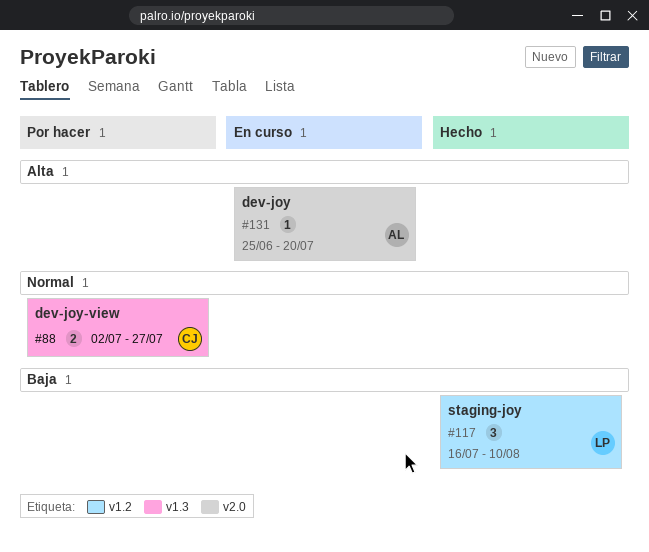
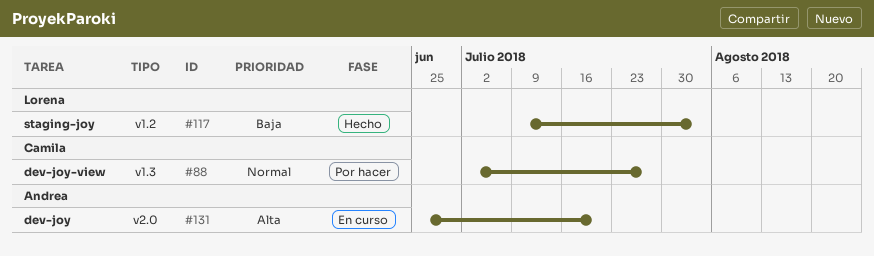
#117, start: Jul 16 -> Jul 9
#117, due: Aug 10 -> Aug 3

